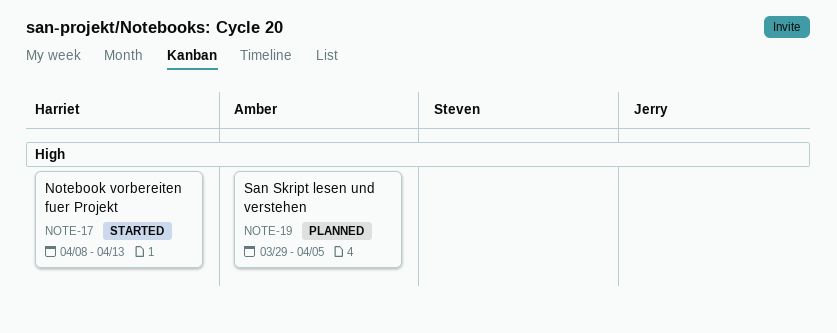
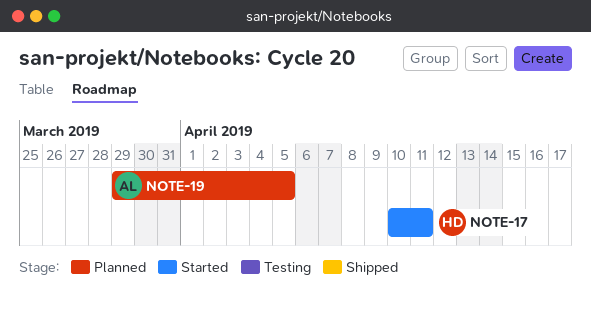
NOTE-17, start: Apr 8 -> Apr 10
NOTE-17, due: Apr 13 -> Apr 11

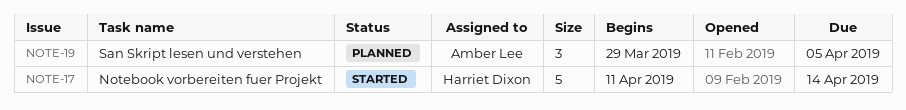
NOTE-17, start: Apr 10 -> Apr 11
NOTE-17, due: Apr 11 -> Apr 14

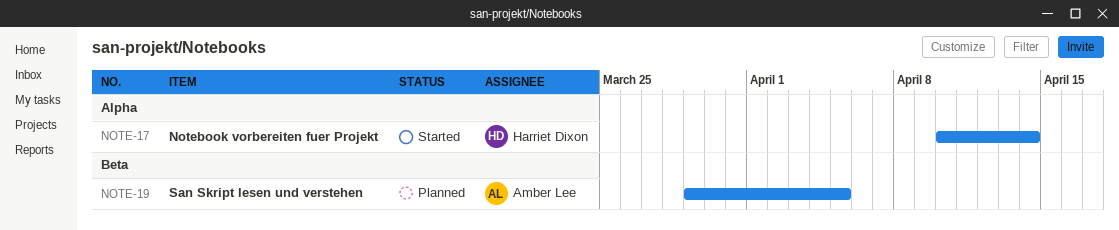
NOTE-17, start: Apr 11 -> Apr 10

